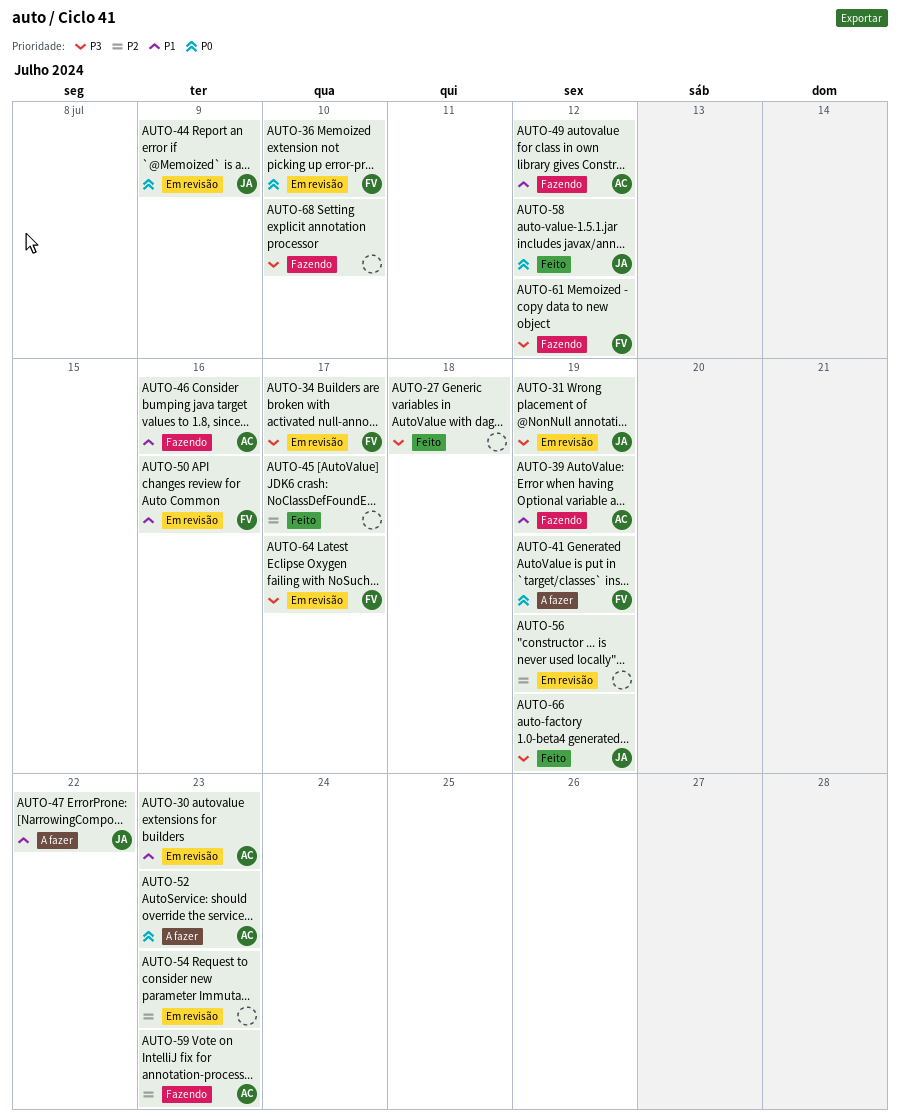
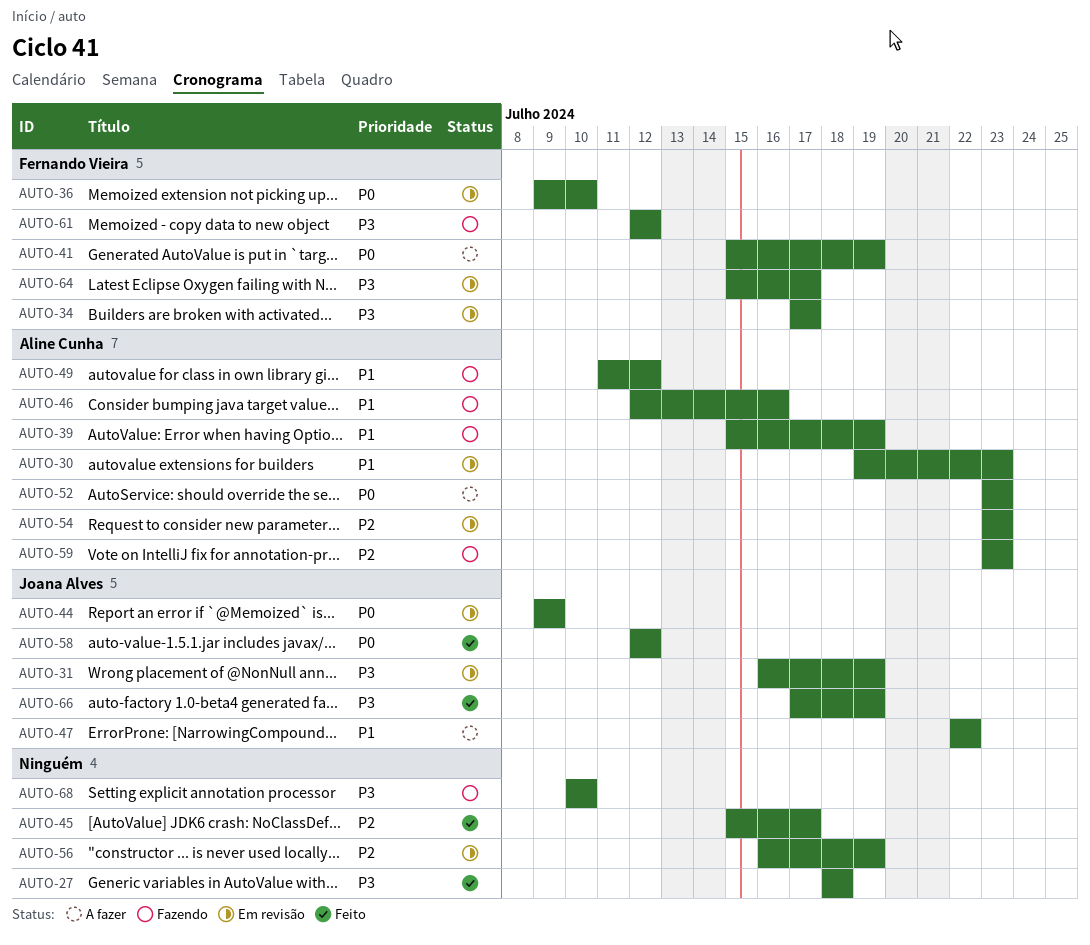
AUTO-50: present -> none
AUTO-54, owner: none -> Aline Cunha

